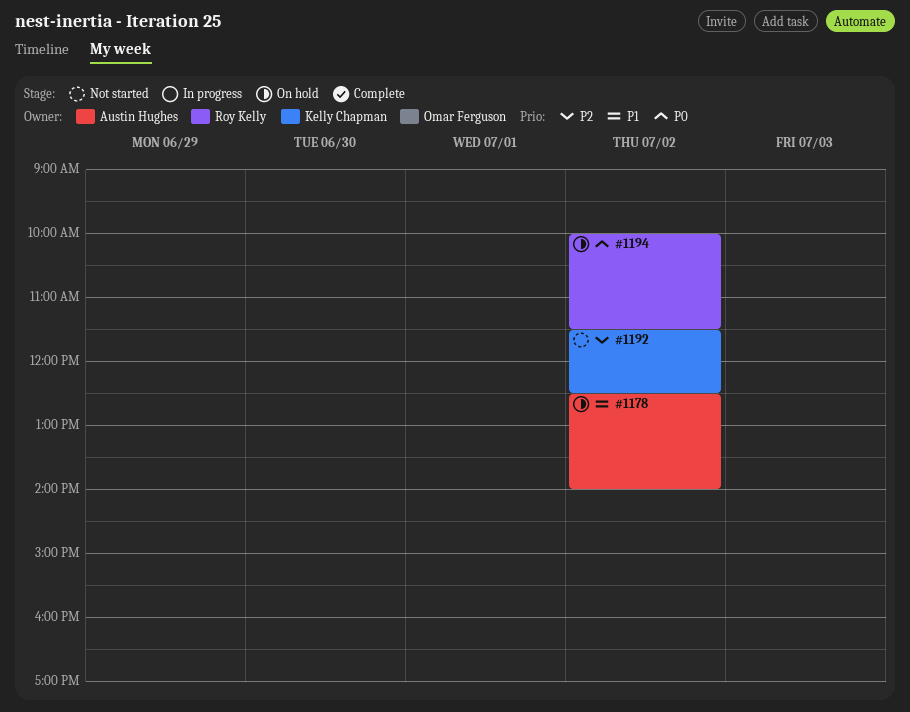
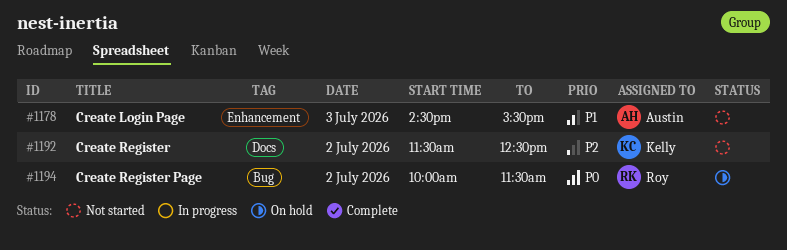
#1178, status: On hold -> Not started
#1178, day: Jul 2 -> Jul 3
#1178, begins: 12:30 -> 14:30
#1178, ends: 14:00 -> 15:30

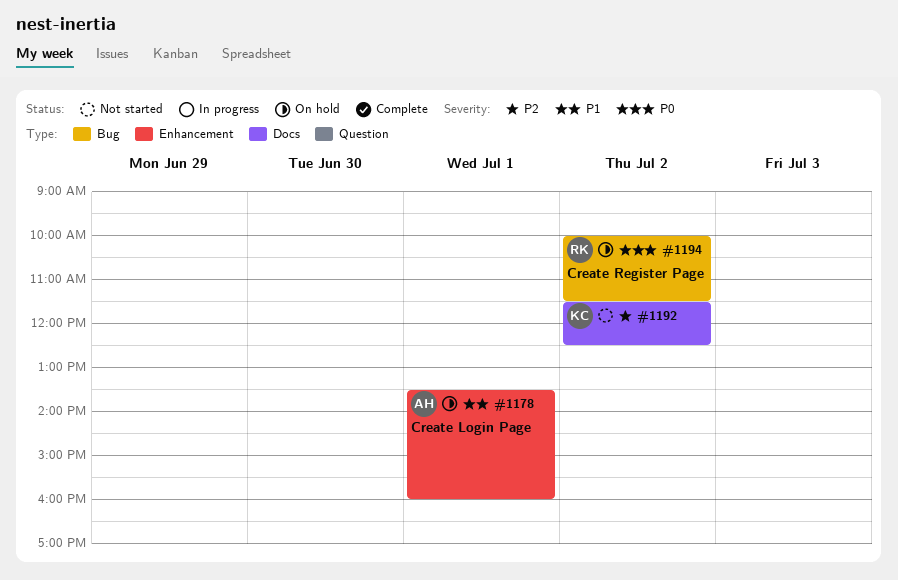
#1178, status: Not started -> On hold
#1178, day: Jul 3 -> Jul 1
#1178, begins: 14:30 -> 13:30
#1178, ends: 15:30 -> 16:00

